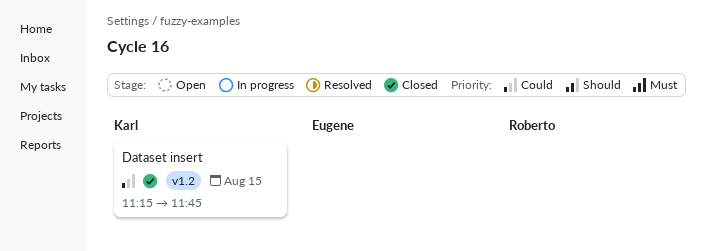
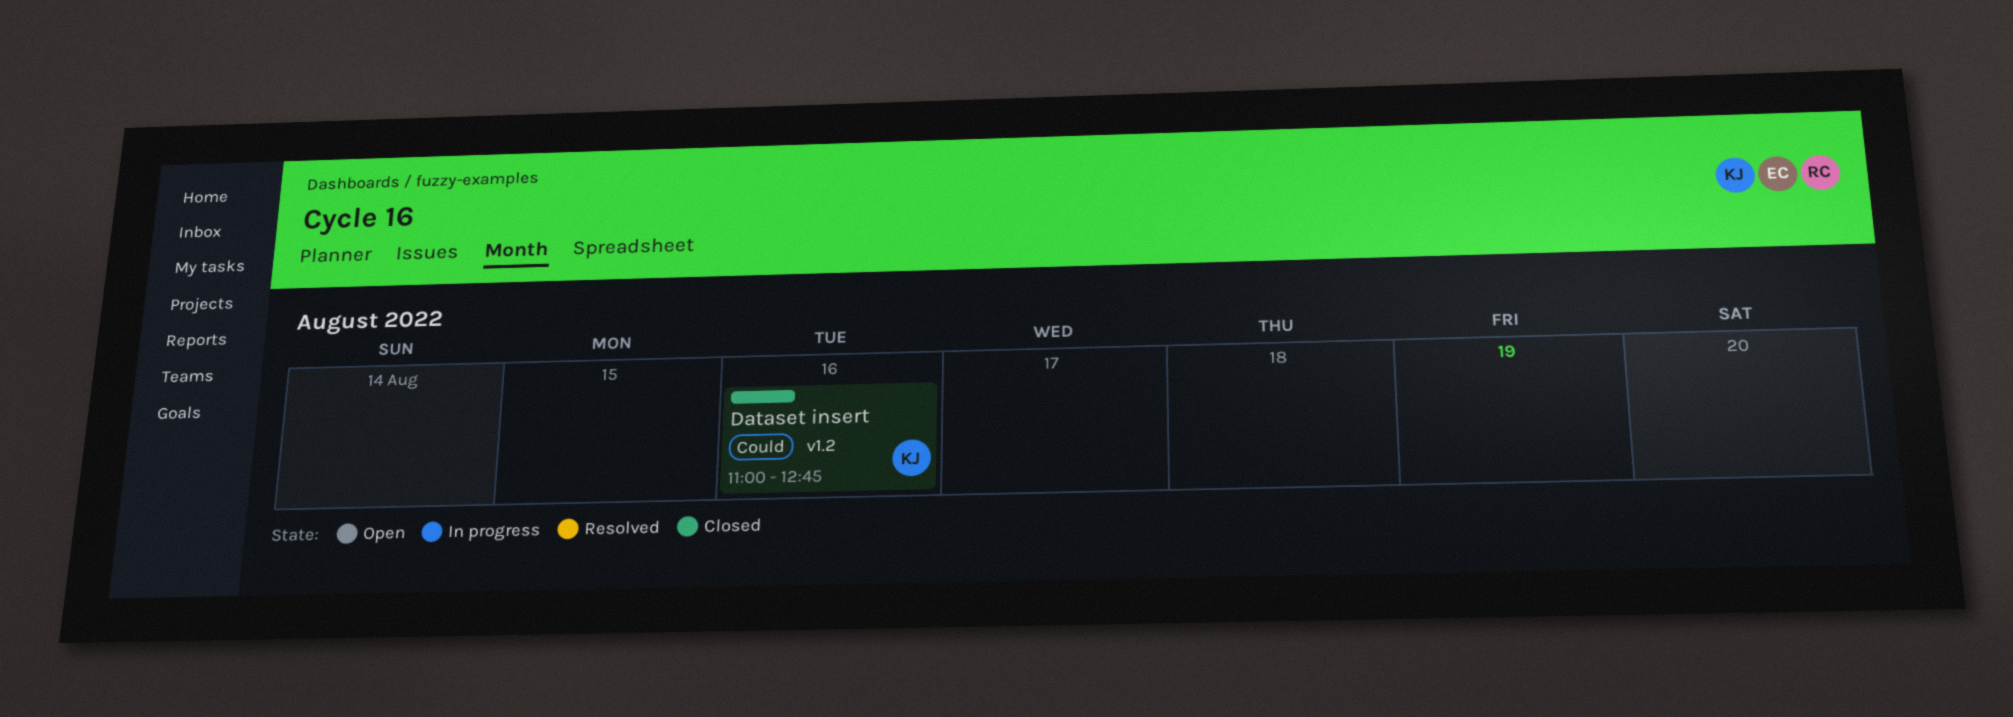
Dataset insert, day: Aug 15 -> Aug 16
Dataset insert, begins: 11:15 -> 11:00
Dataset insert, ends: 11:45 -> 12:45

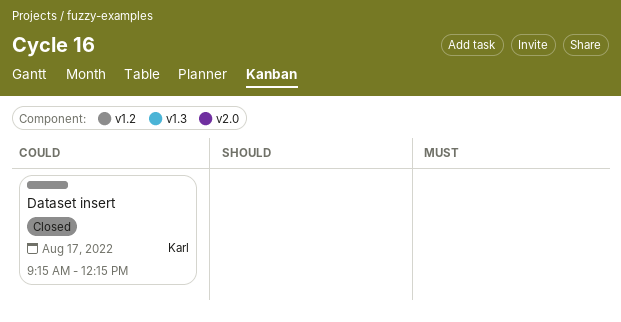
Dataset insert, day: Aug 16 -> Aug 17
Dataset insert, begins: 11:00 -> 09:15
Dataset insert, ends: 12:45 -> 12:15

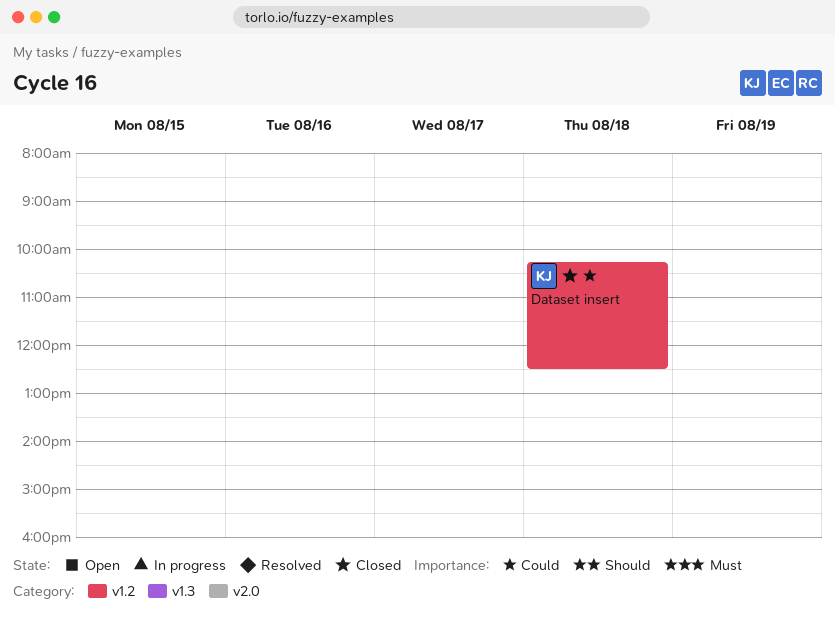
Dataset insert, day: Aug 17 -> Aug 18
Dataset insert, begins: 09:15 -> 10:15
Dataset insert, ends: 12:15 -> 12:30

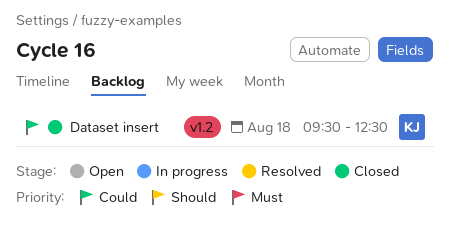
Dataset insert, begins: 10:15 -> 09:30

